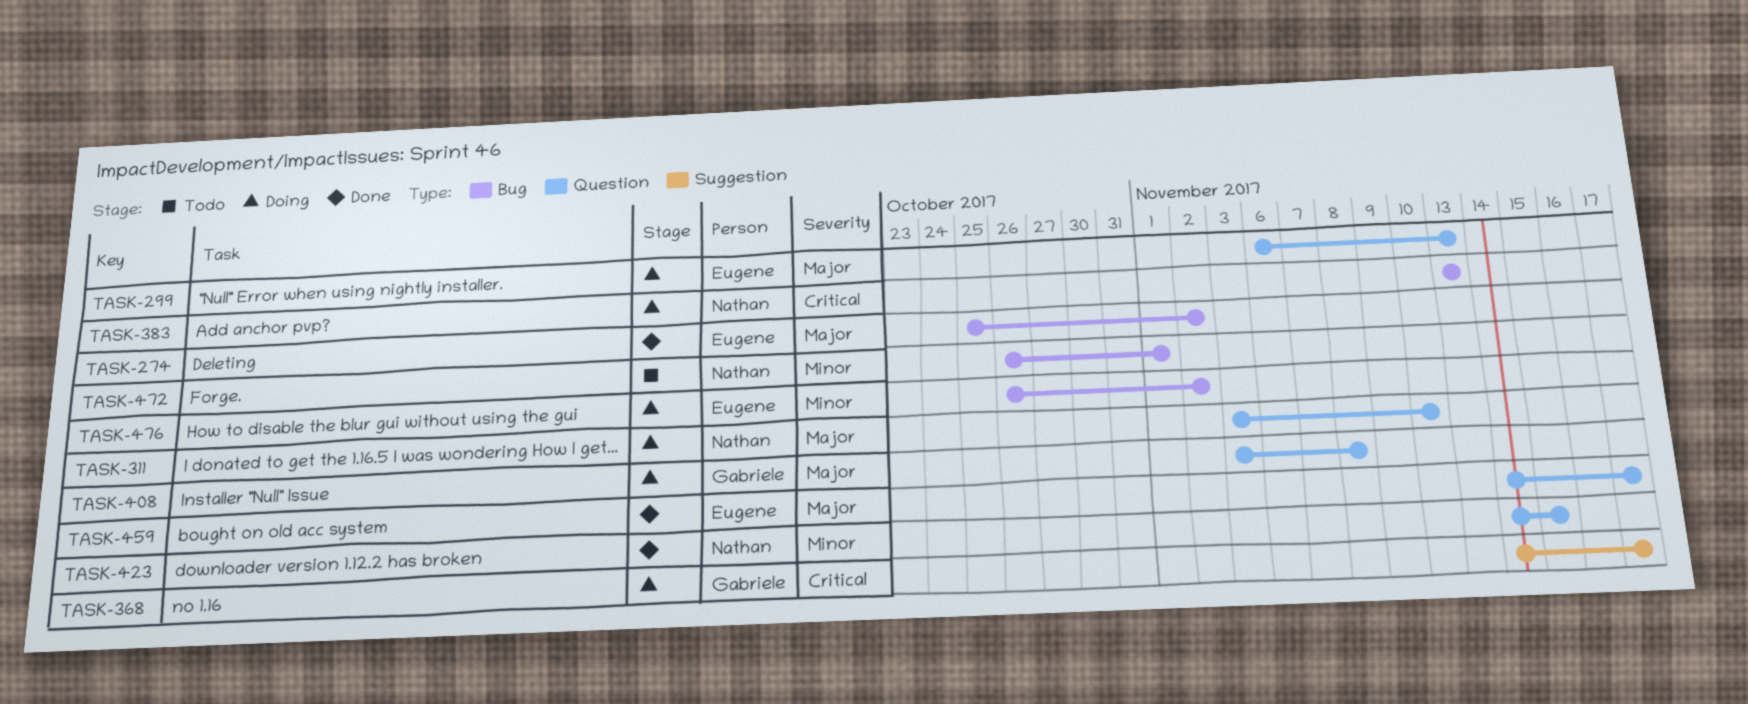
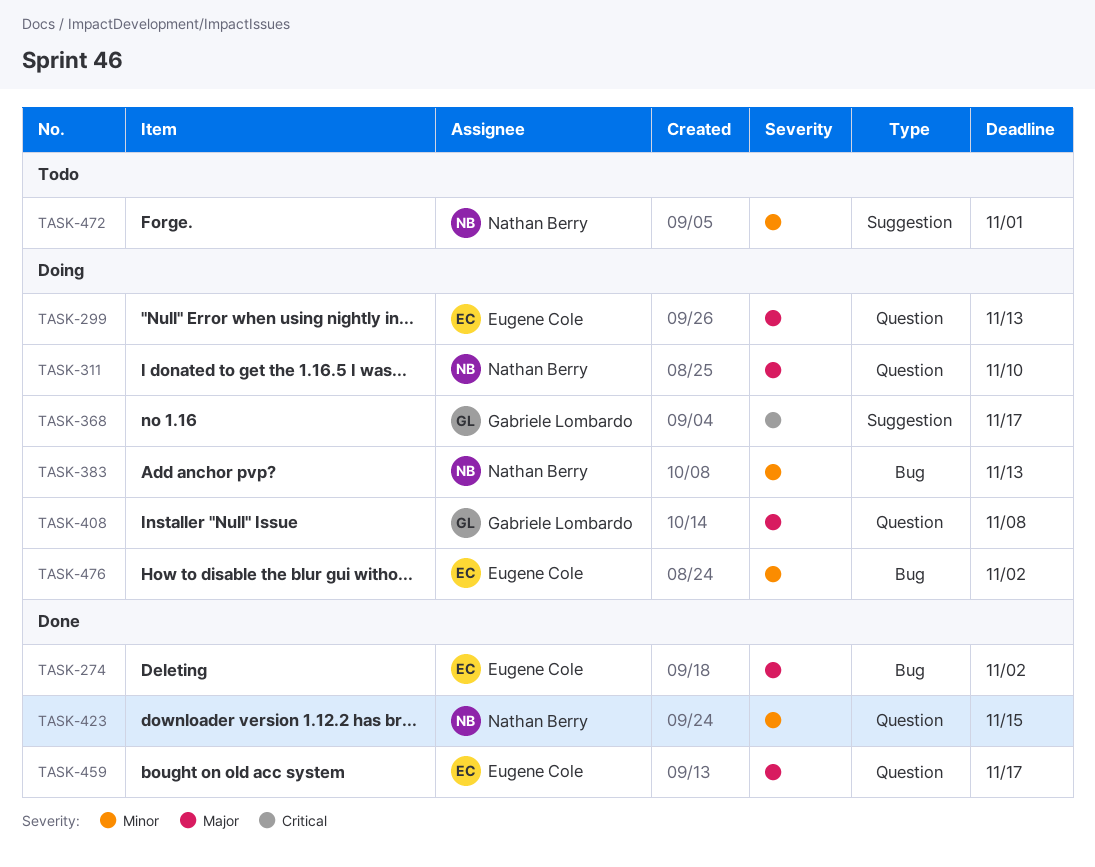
TASK-383, priority: Critical -> Minor
TASK-472, label: Bug -> Suggestion

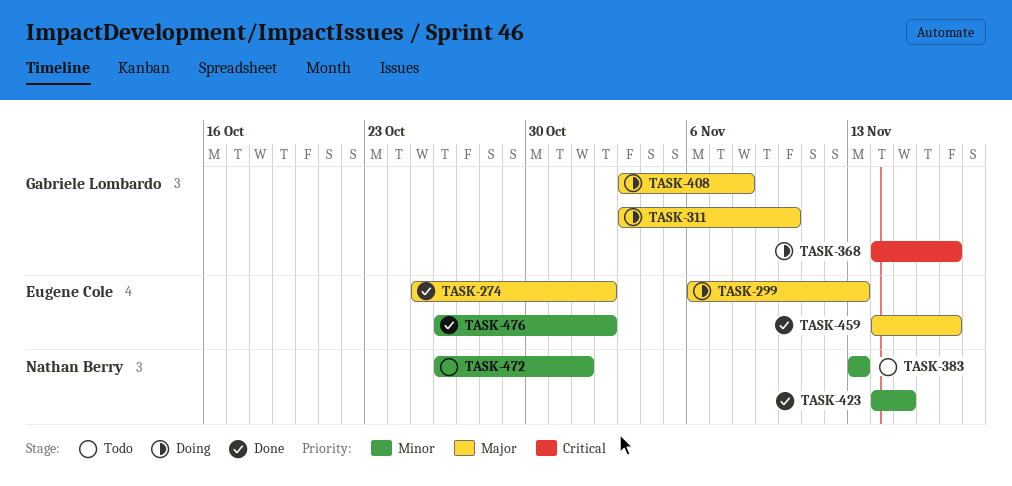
TASK-311, owner: Nathan Berry -> Gabriele Lombardo
TASK-383, status: Doing -> Todo
TASK-476, status: Doing -> Done

